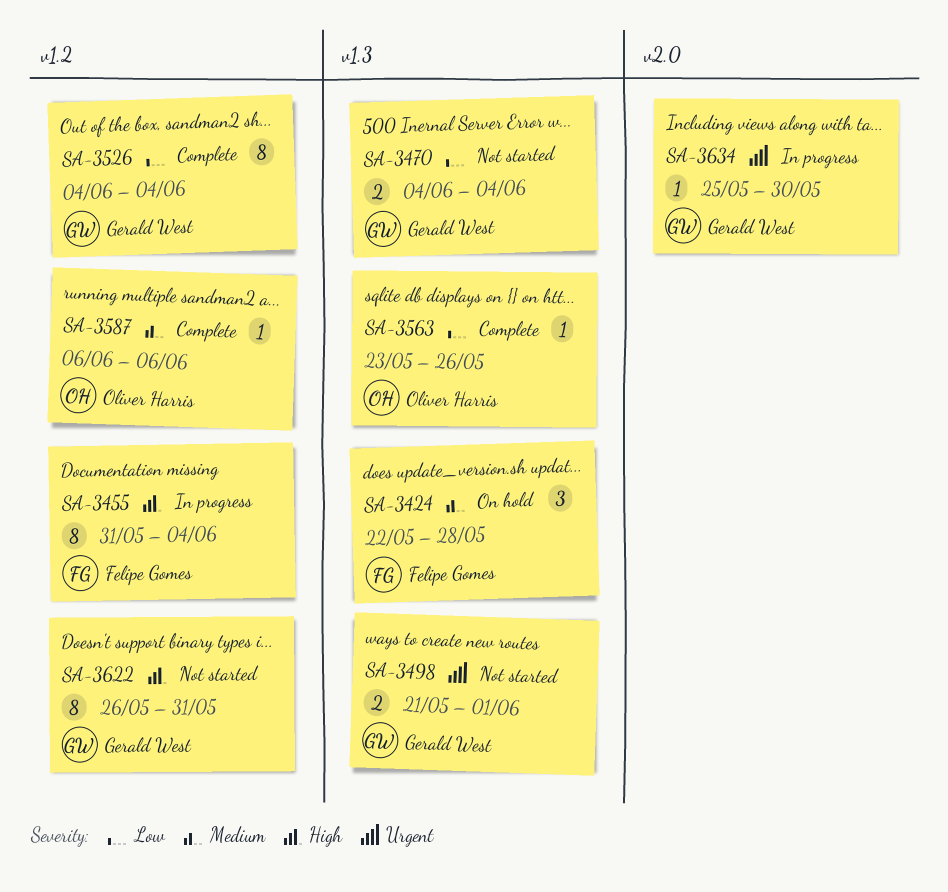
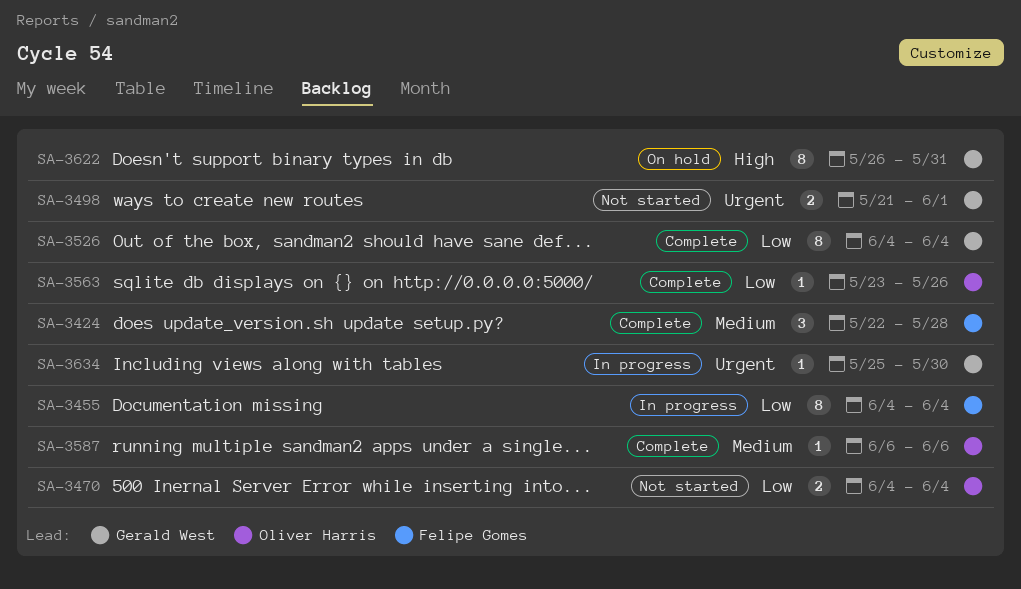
SA-3424, status: On hold -> Complete
SA-3455, priority: High -> Low
SA-3455, start: May 31 -> Jun 4
SA-3470, owner: Gerald West -> Oliver Harris
SA-3622, status: Not started -> On hold

